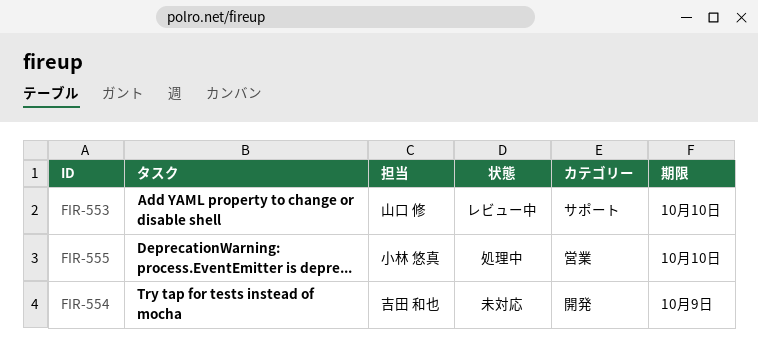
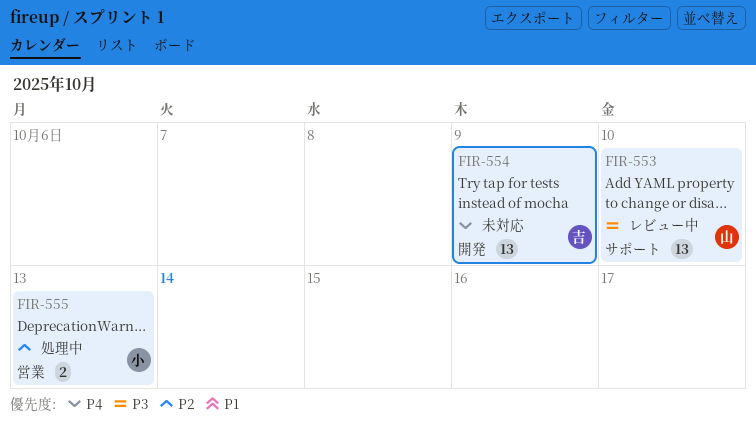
FIR-555, due: Oct 10 -> Oct 13

